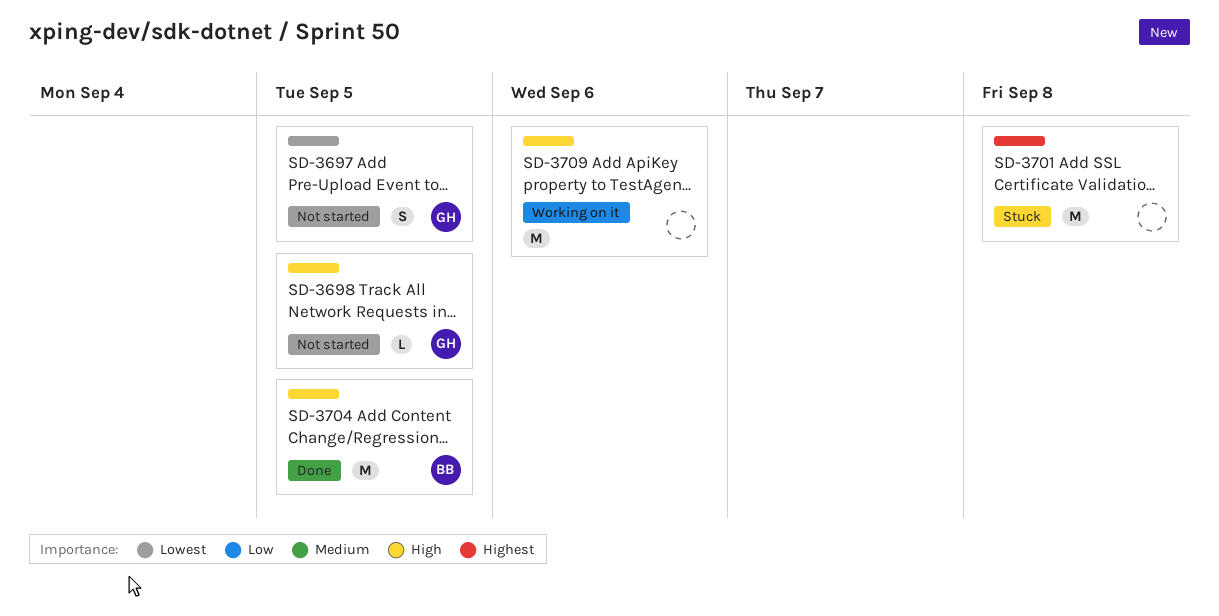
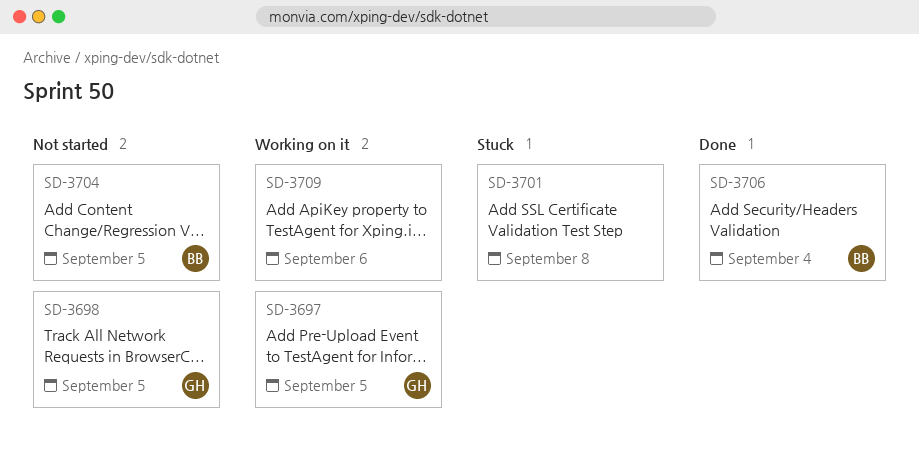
SD-3697, status: Not started -> Working on it
SD-3704, status: Done -> Not started
SD-3706: none -> present

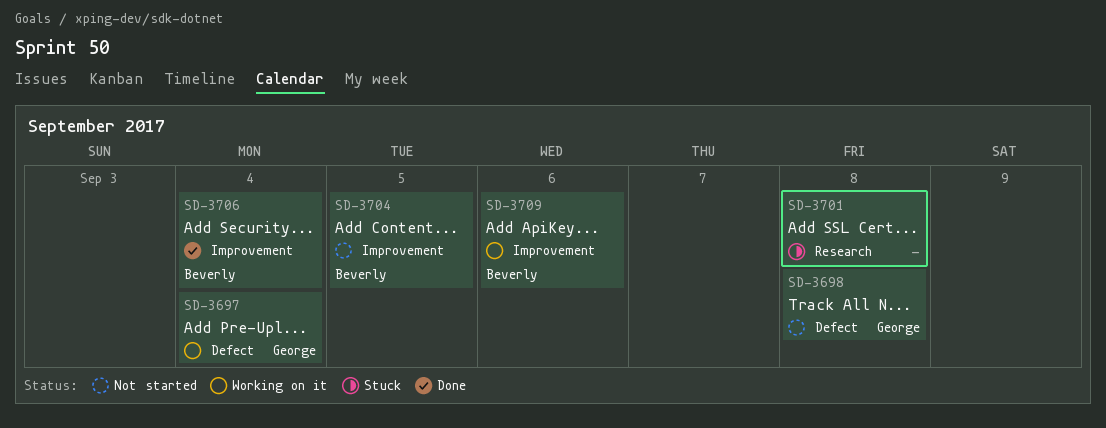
SD-3697, due: Sep 5 -> Sep 4
SD-3698, due: Sep 5 -> Sep 8
SD-3709, owner: none -> Beverly

